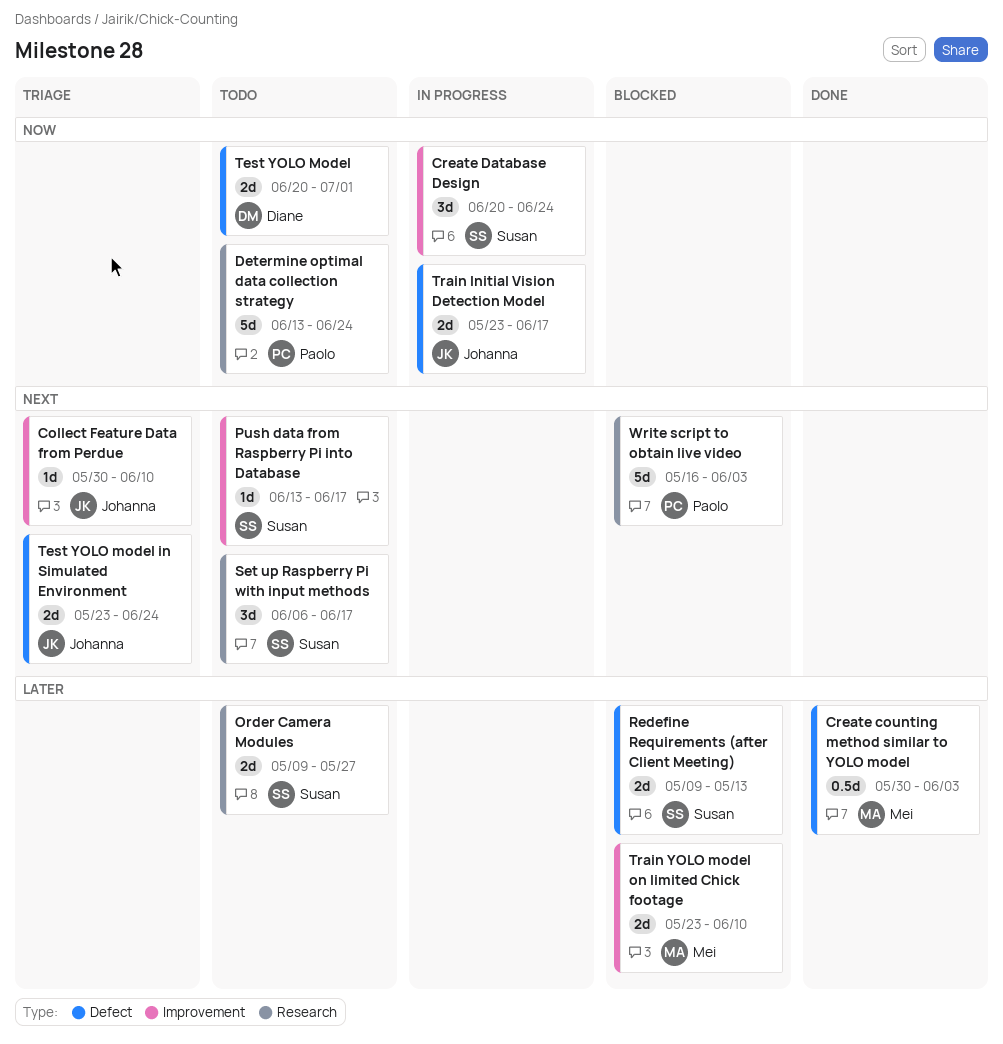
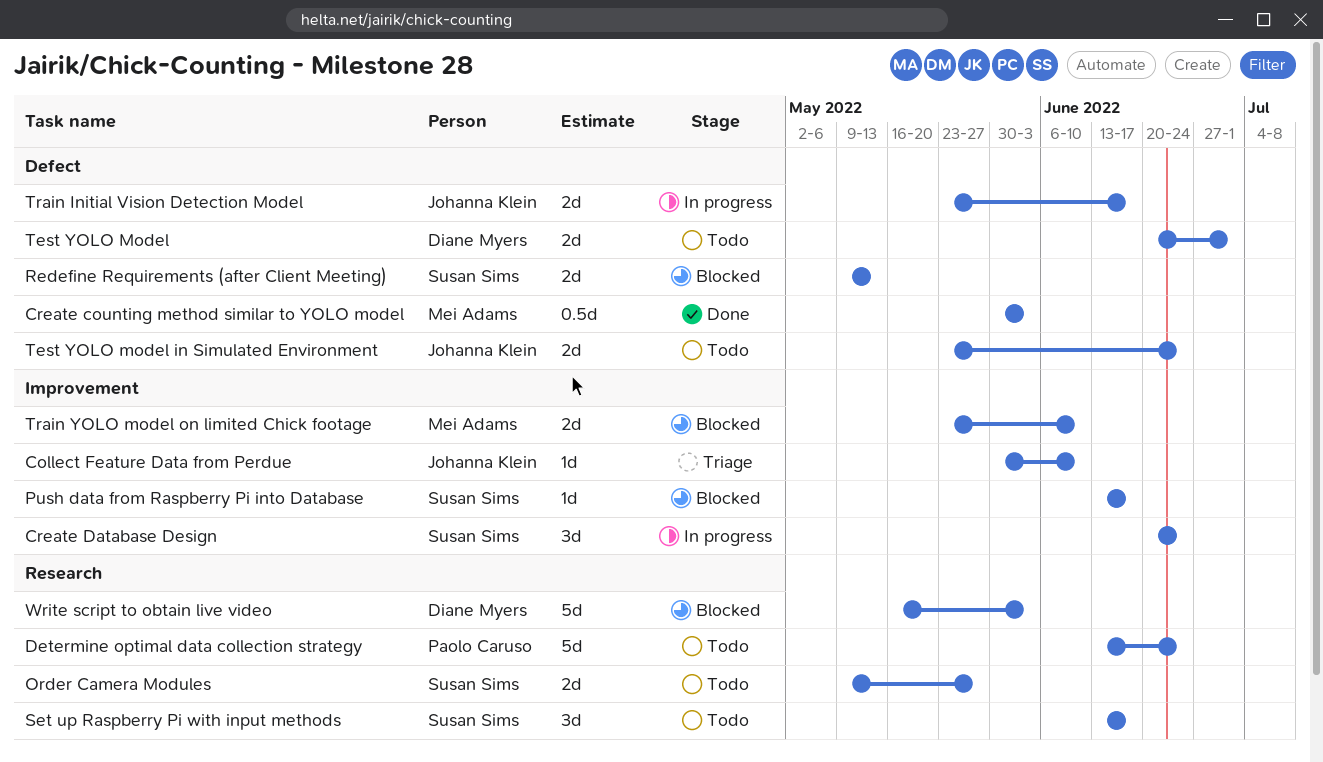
Push data from Raspberry Pi into Database, status: Todo -> Blocked
Set up Raspberry Pi with input methods, start: Jun 6 -> Jun 13
Test YOLO model in Simulated Environment, status: Triage -> Todo
Write script to obtain live video, owner: Paolo Caruso -> Diane Myers

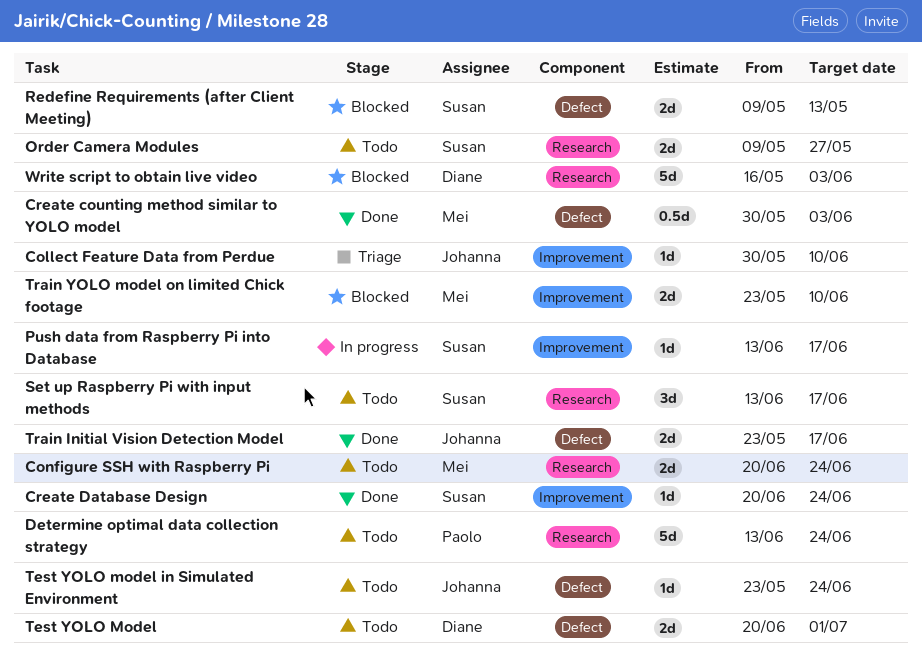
Configure SSH with Raspberry Pi: none -> present
Create Database Design, status: In progress -> Done
Create Database Design, estimate: 3d -> 1d
Push data from Raspberry Pi into Database, status: Blocked -> In progress
Test YOLO model in Simulated Environment, estimate: 2d -> 1d
Train Initial Vision Detection Model, status: In progress -> Done

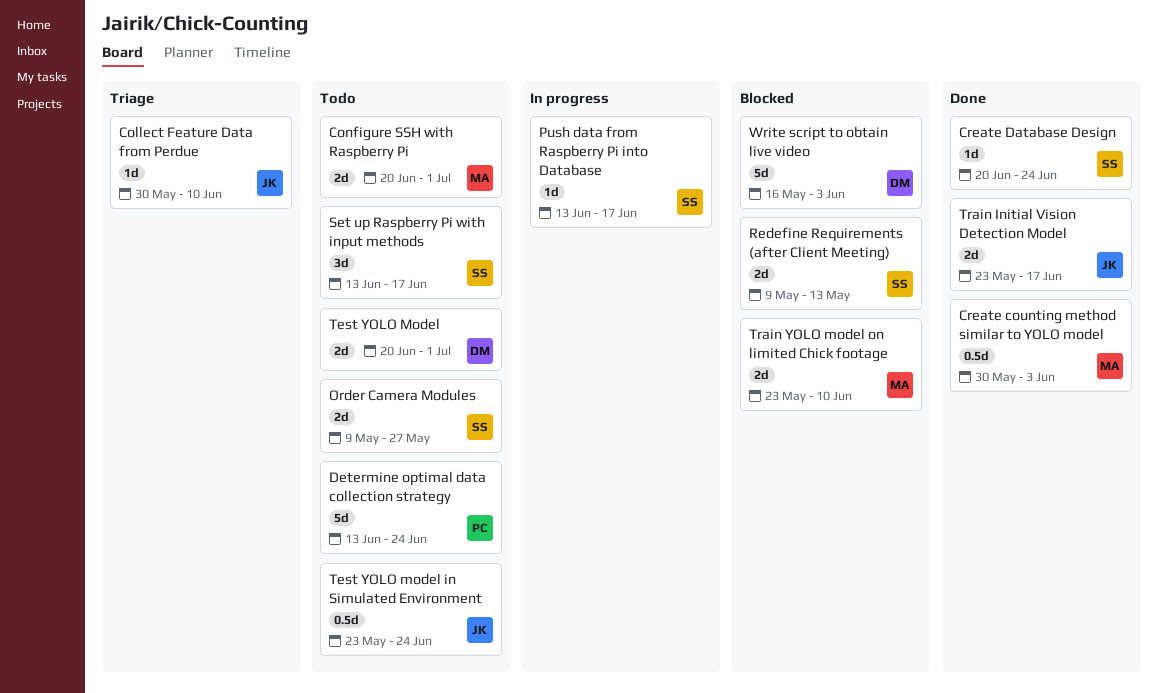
Configure SSH with Raspberry Pi, due: Jun 24 -> Jul 1
Test YOLO model in Simulated Environment, estimate: 1d -> 0.5d

